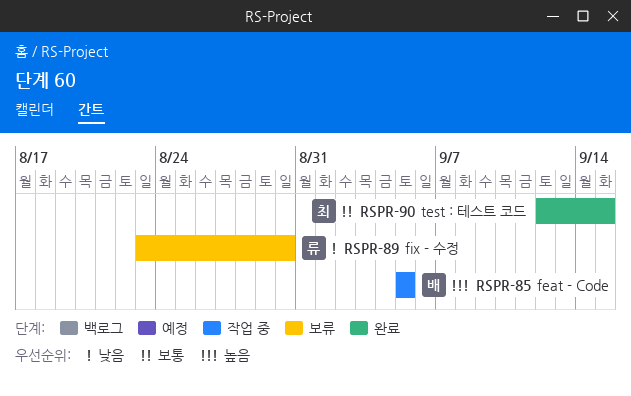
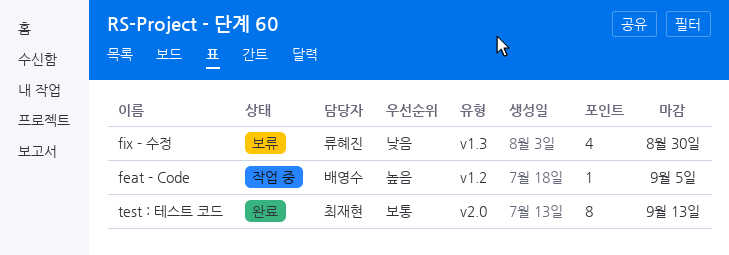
test : 테스트 코드, due: Sep 15 -> Sep 13

